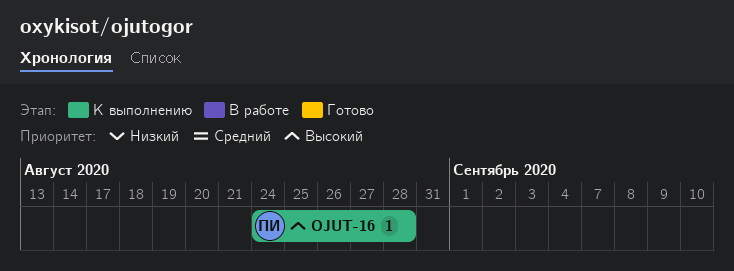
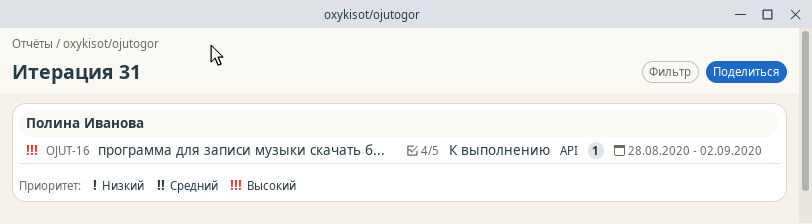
OJUT-16, start: Aug 24 -> Aug 28
OJUT-16, due: Aug 28 -> Sep 2

